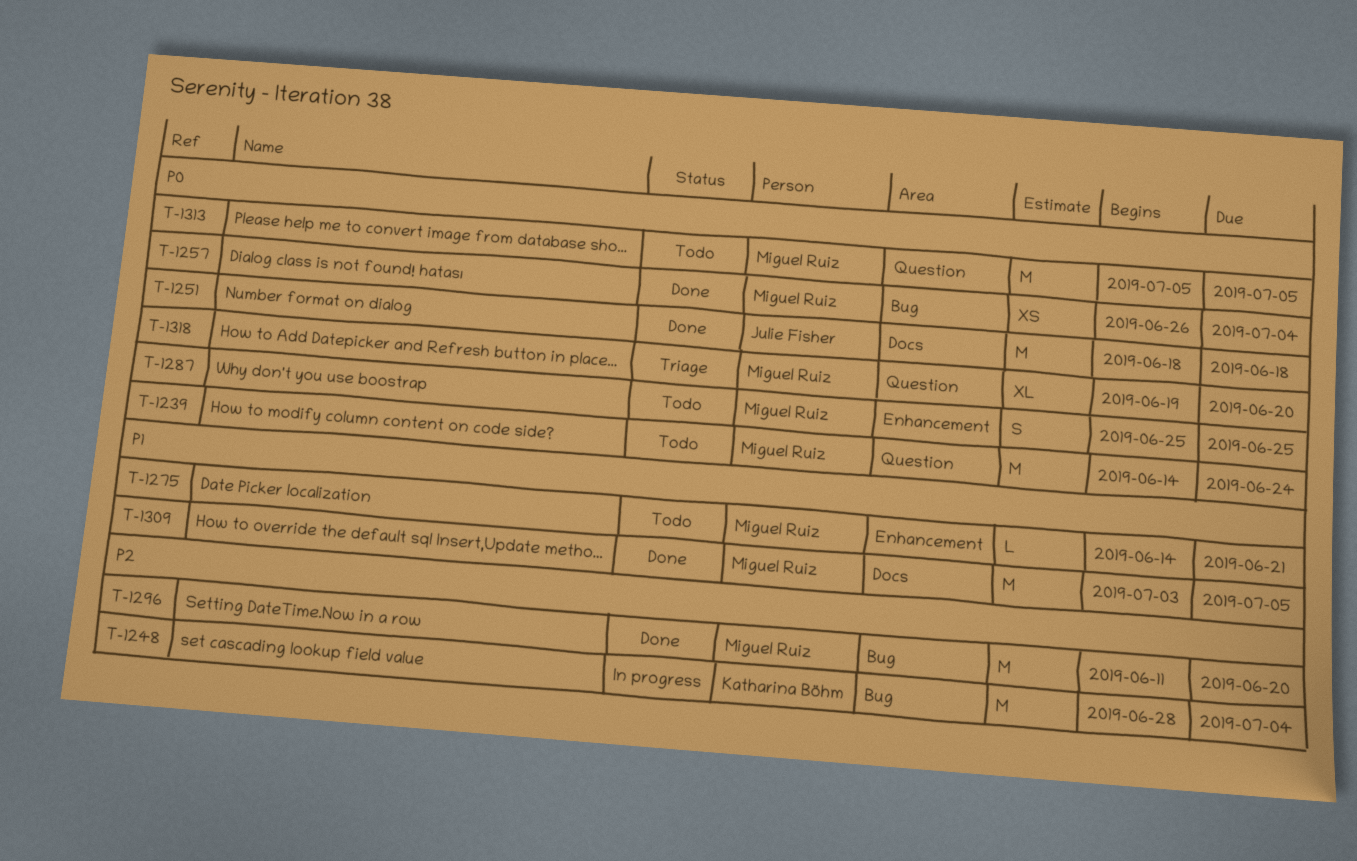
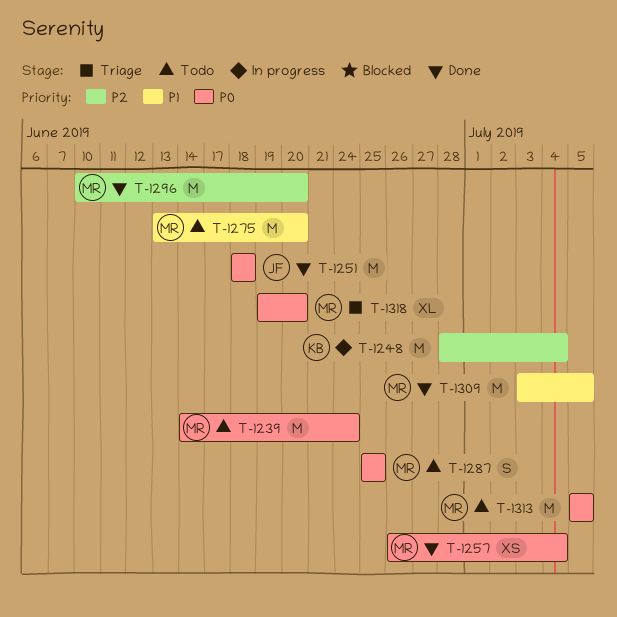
T-1275, estimate: L -> M
T-1275, start: Jun 14 -> Jun 13
T-1275, due: Jun 21 -> Jun 20
T-1296, start: Jun 11 -> Jun 10

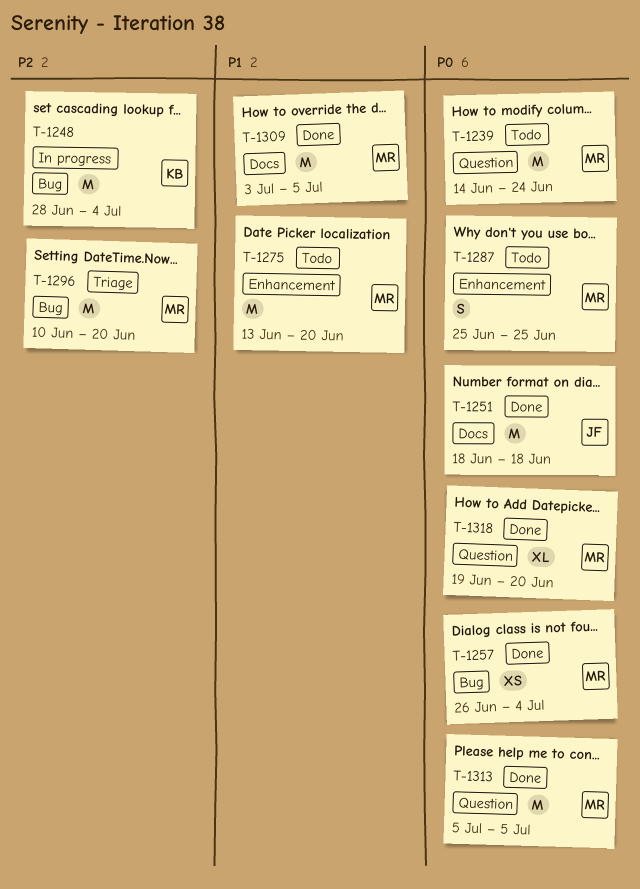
T-1296, status: Done -> Triage
T-1313, status: Todo -> Done
T-1318, status: Triage -> Done

